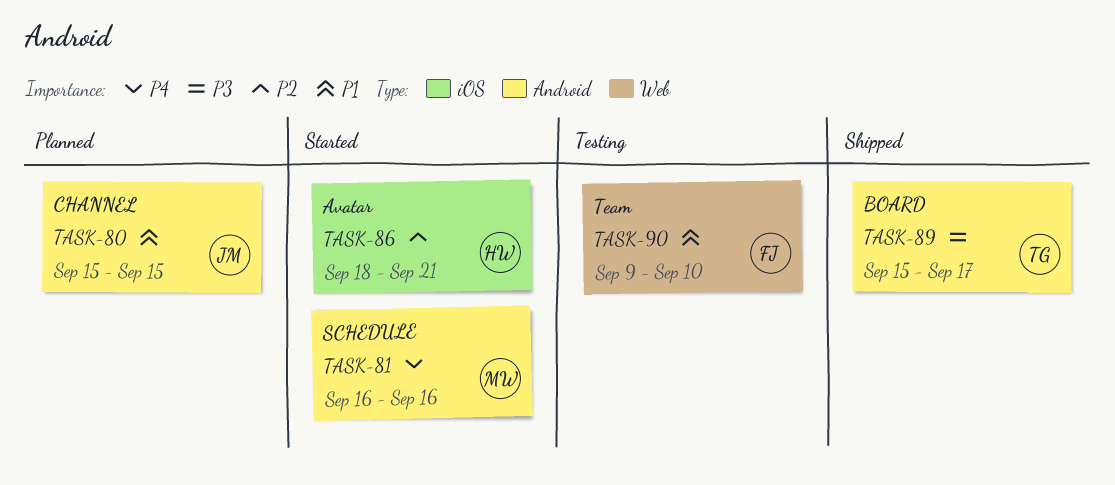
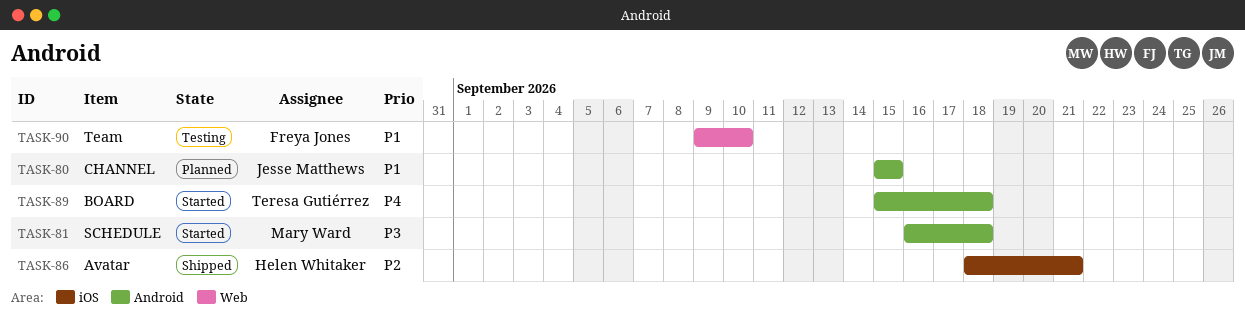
TASK-81, priority: P4 -> P3
TASK-81, due: Sep 16 -> Sep 18
TASK-86, status: Started -> Shipped
TASK-89, status: Shipped -> Started
TASK-89, priority: P3 -> P4
TASK-89, due: Sep 17 -> Sep 18

